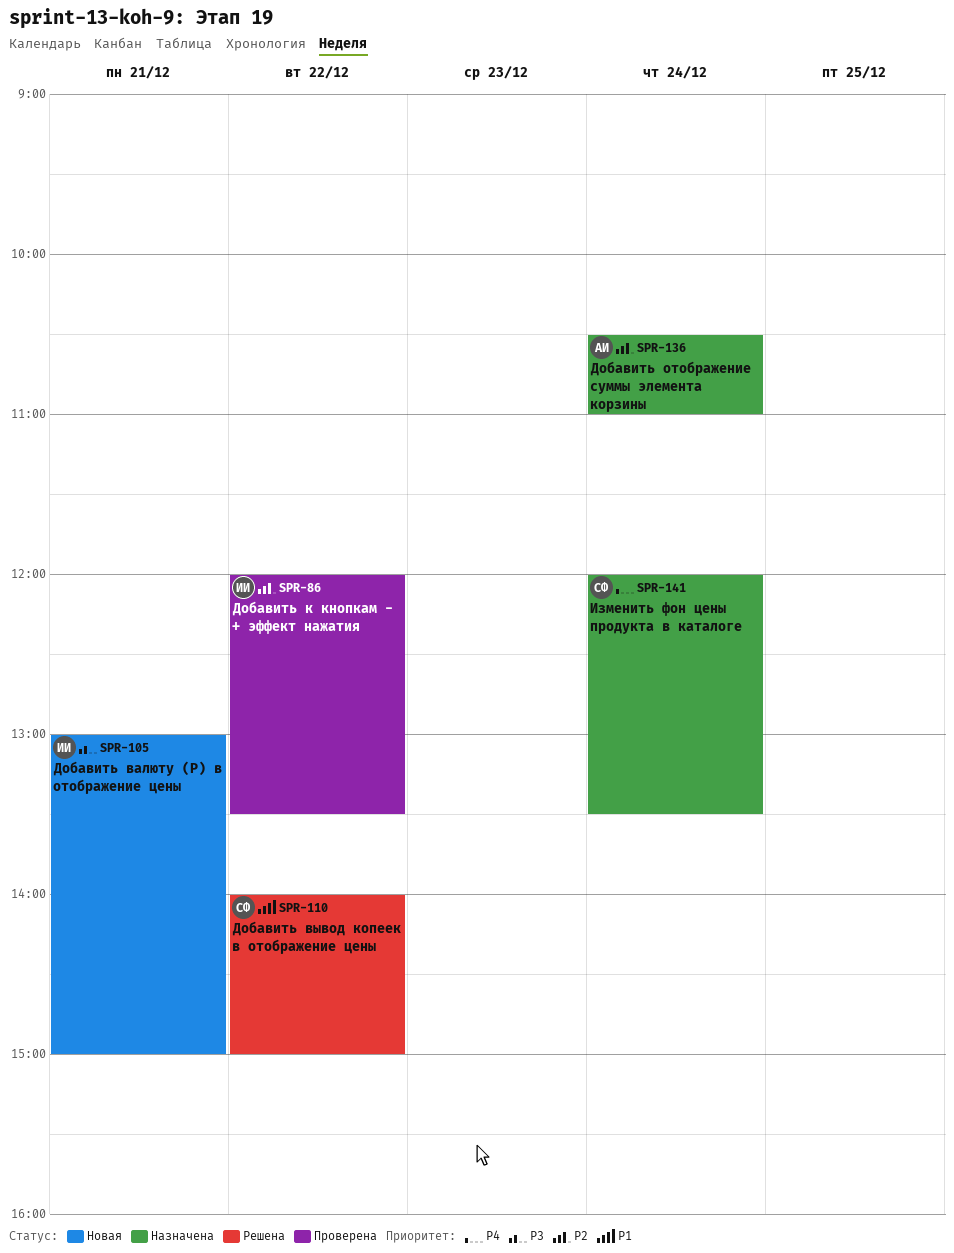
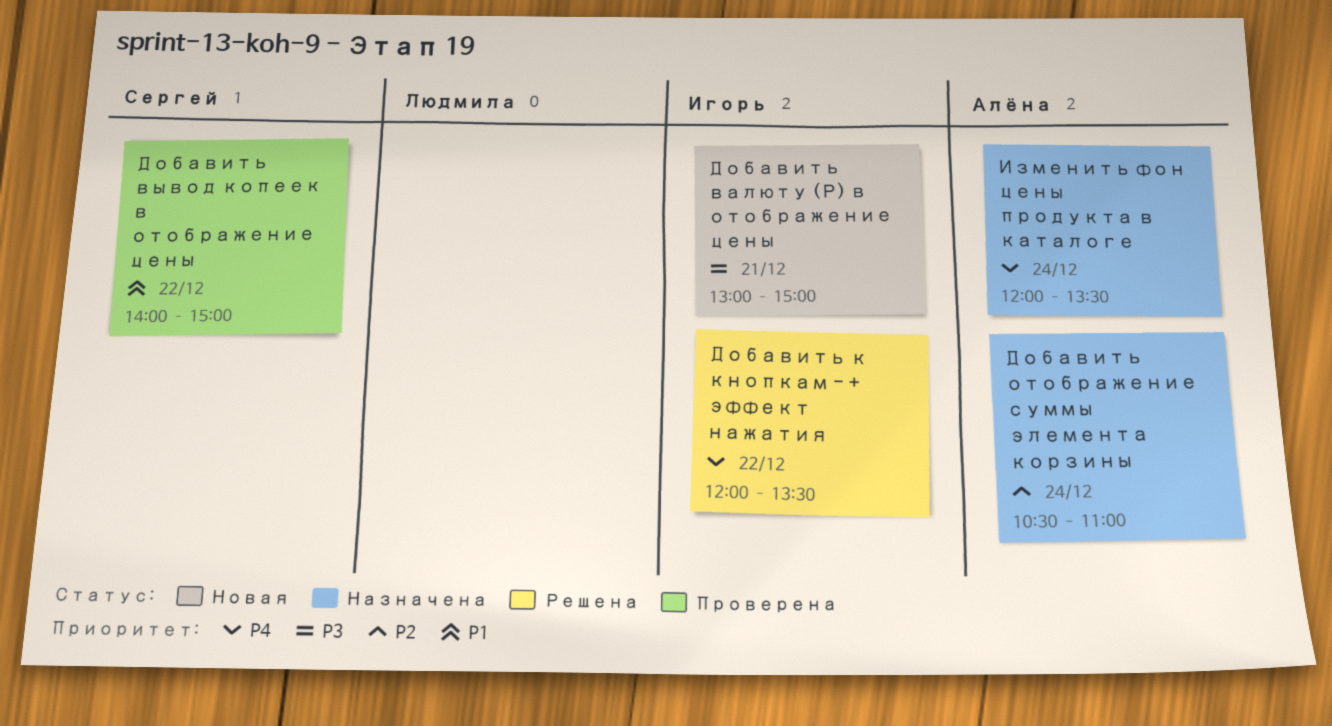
Добавить вывод копеек в отображение цены, status: Решена -> Проверена
Добавить к кнопкам - + эффект нажатия, status: Проверена -> Решена
Добавить к кнопкам - + эффект нажатия, priority: P2 -> P4
Изменить фон цены продукта в каталоге, owner: Сергей -> Алёна

